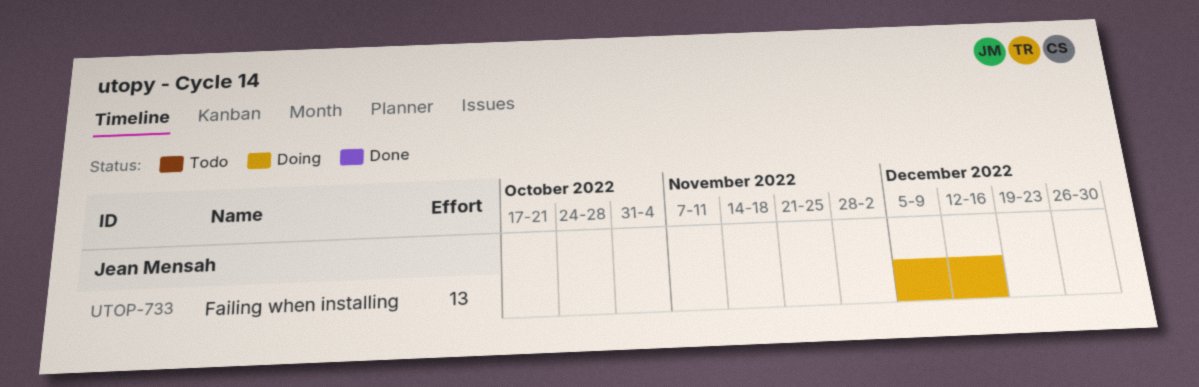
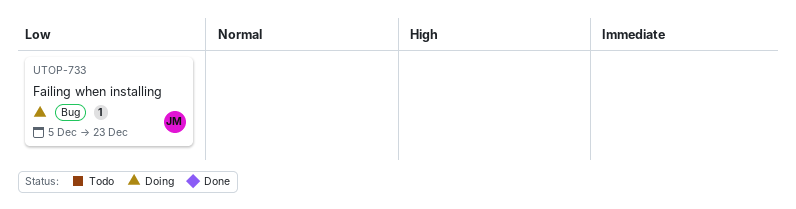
UTOP-733, estimate: 13 -> 1
UTOP-733, due: Dec 16 -> Dec 23

